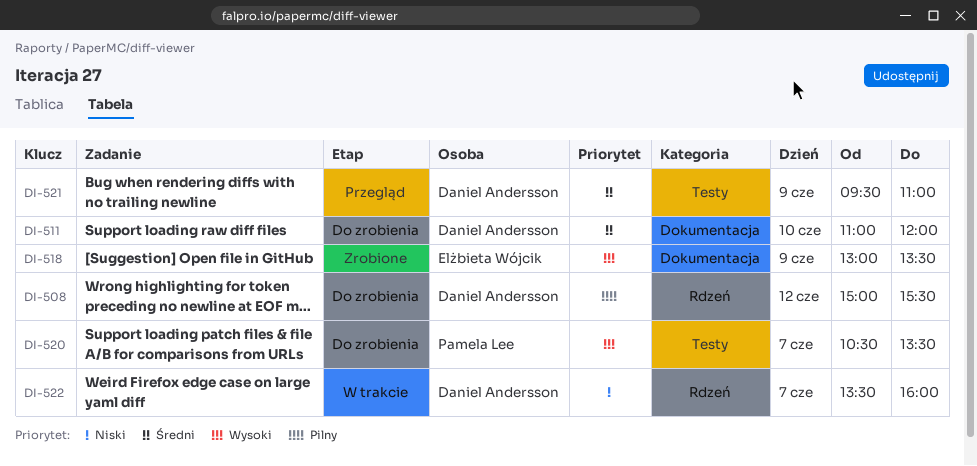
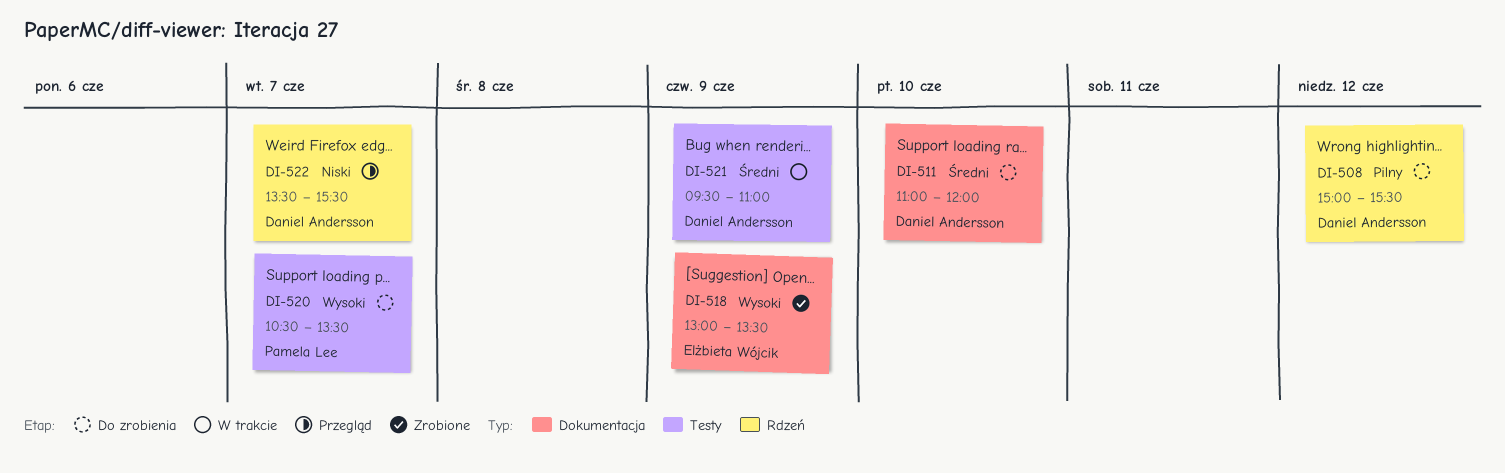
DI-521, status: Przegląd -> W trakcie
DI-522, status: W trakcie -> Przegląd
DI-522, ends: 16:00 -> 15:30

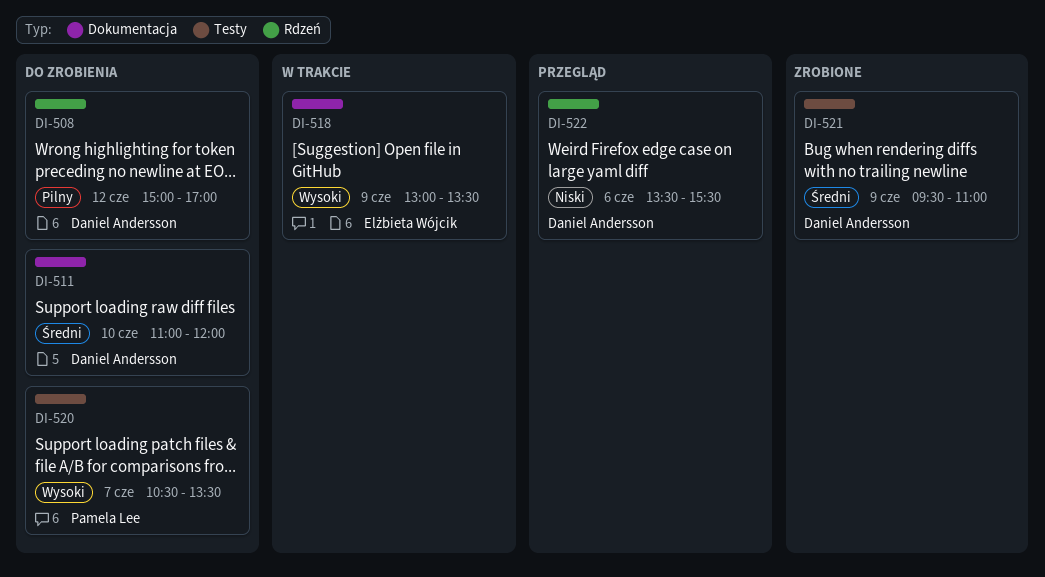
DI-508, ends: 15:30 -> 17:00
DI-518, status: Zrobione -> W trakcie
DI-521, status: W trakcie -> Zrobione
DI-522, day: Jun 7 -> Jun 6

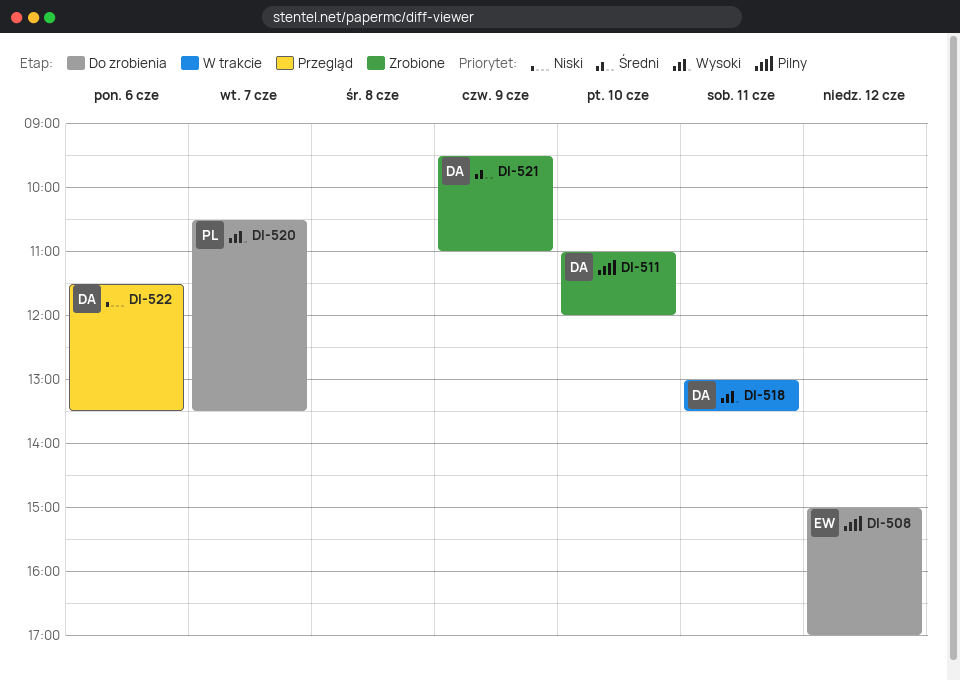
DI-508, owner: Daniel Andersson -> Elżbieta Wójcik
DI-511, status: Do zrobienia -> Zrobione
DI-511, priority: Średni -> Pilny
DI-518, owner: Elżbieta Wójcik -> Daniel Andersson
DI-518, day: Jun 9 -> Jun 11
DI-522, begins: 13:30 -> 11:30
DI-522, ends: 15:30 -> 13:30

